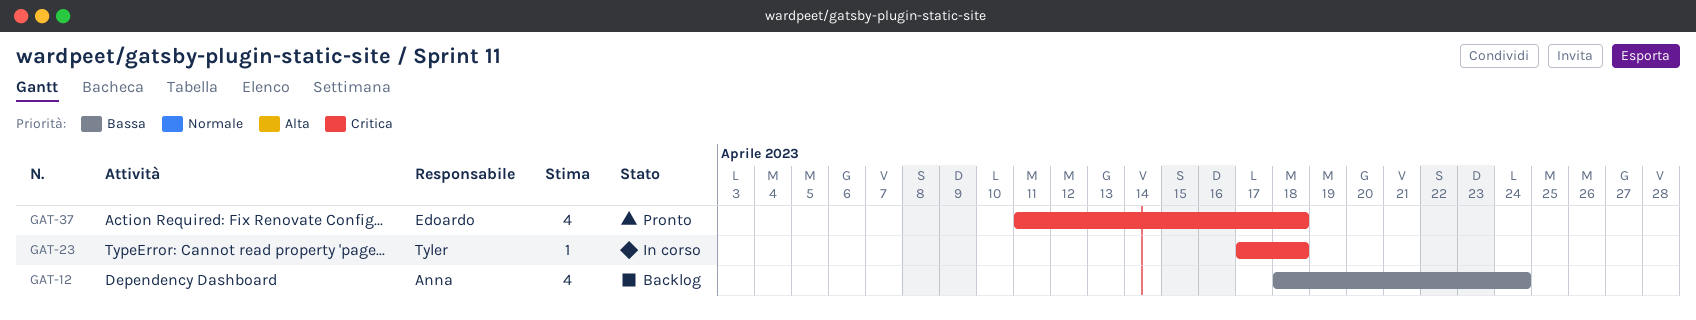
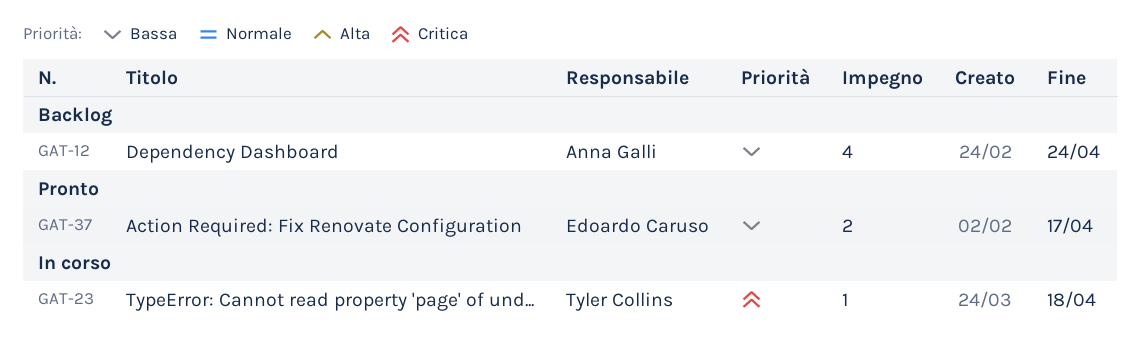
GAT-37, priority: Critica -> Bassa
GAT-37, estimate: 4 -> 2
GAT-37, due: Apr 18 -> Apr 17

